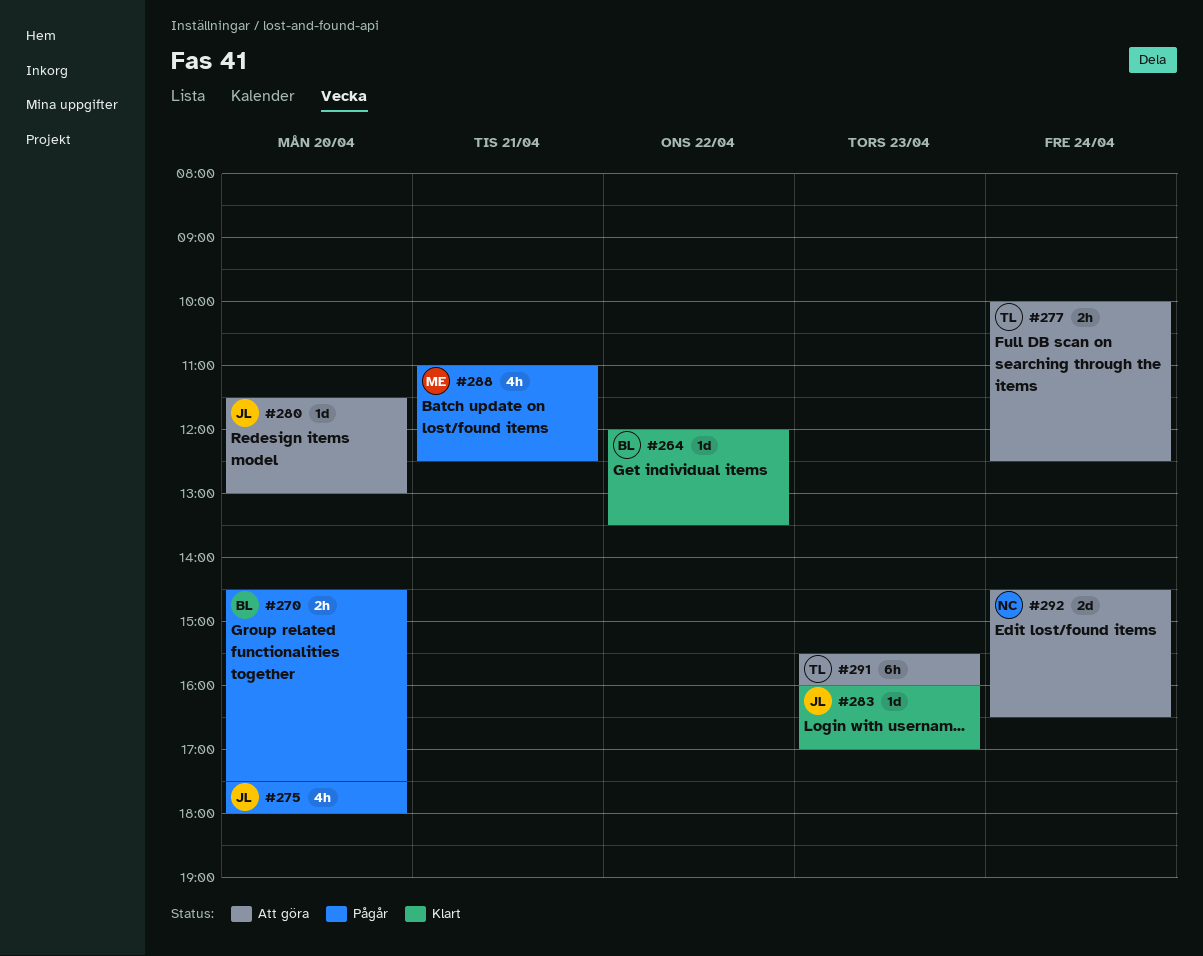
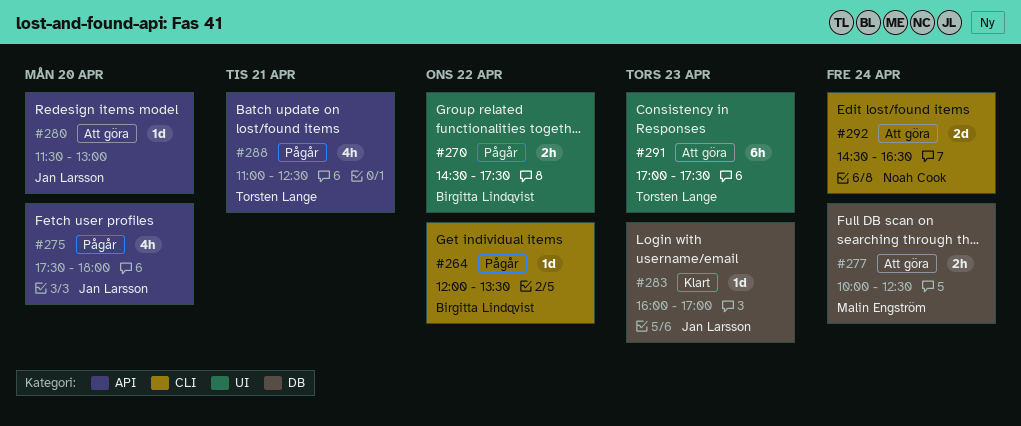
#264, status: Klart -> Pågår
#270, day: Apr 20 -> Apr 22
#277, owner: Torsten Lange -> Malin Engström
#288, owner: Malin Engström -> Torsten Lange
#291, begins: 15:30 -> 17:00
#291, ends: 16:00 -> 17:30

